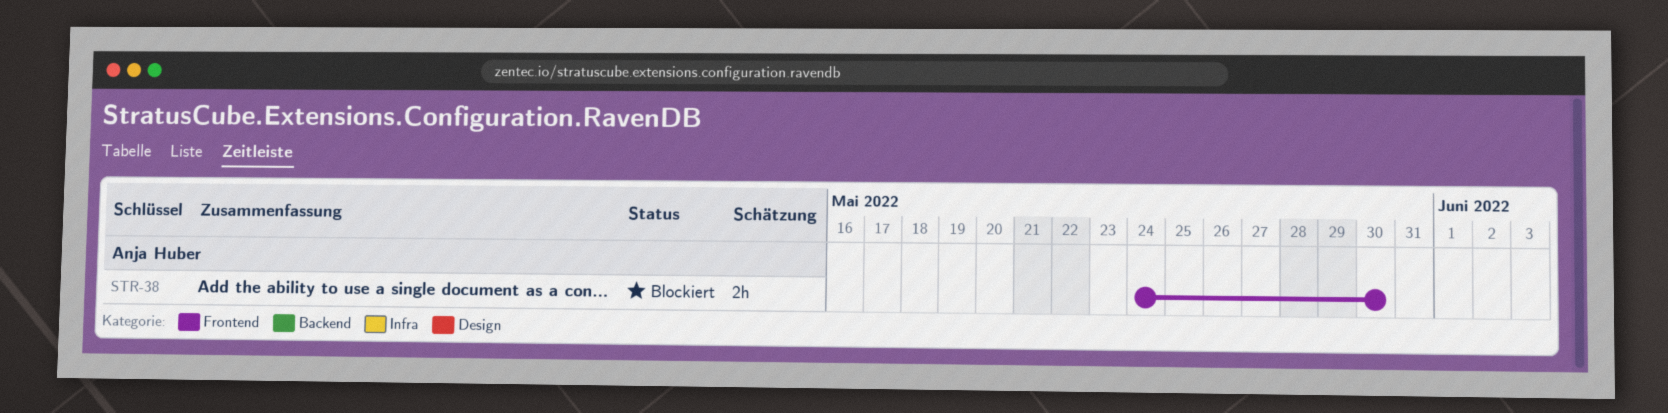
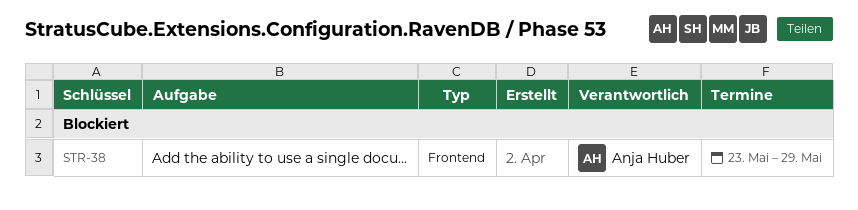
STR-38, start: May 24 -> May 23
STR-38, due: May 30 -> May 29

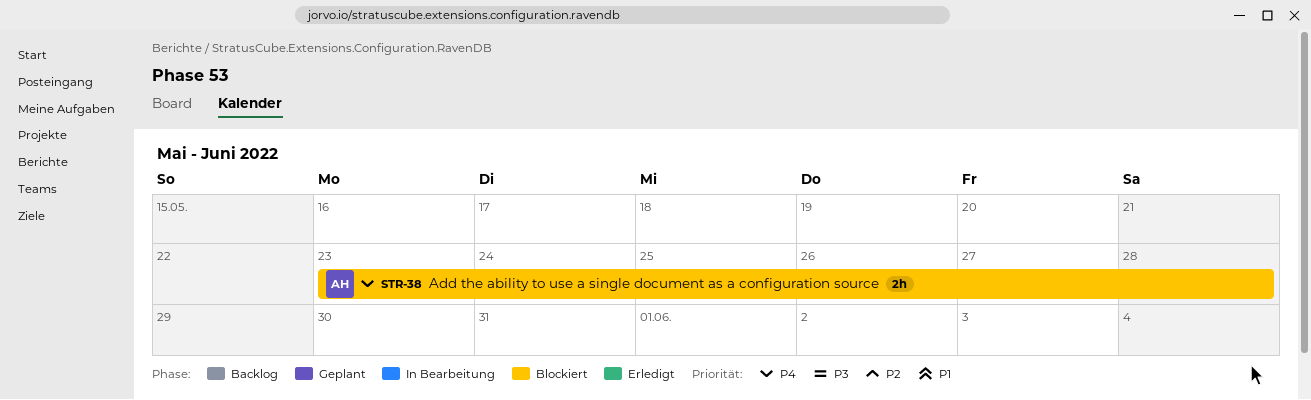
STR-38, due: May 29 -> May 28

